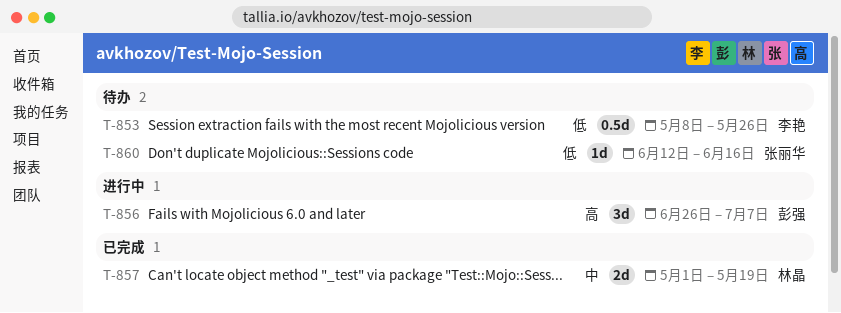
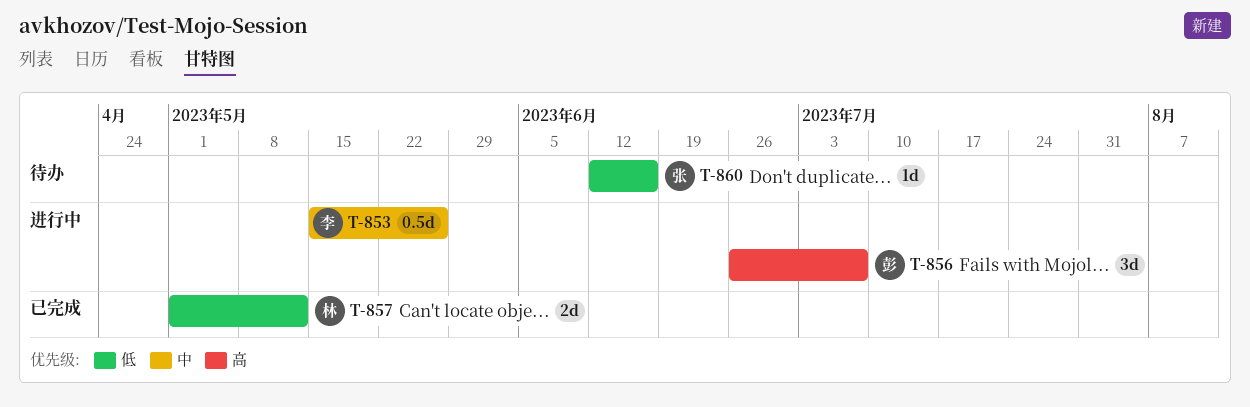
T-853, status: 待办 -> 进行中
T-853, priority: 低 -> 中
T-853, start: May 8 -> May 15
T-857, priority: 中 -> 低
T-857, due: May 19 -> May 12

